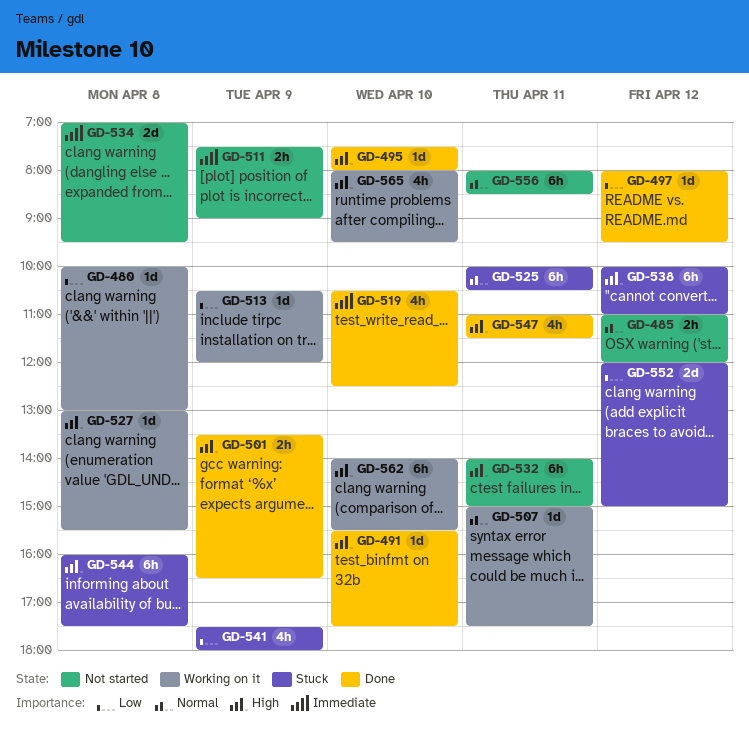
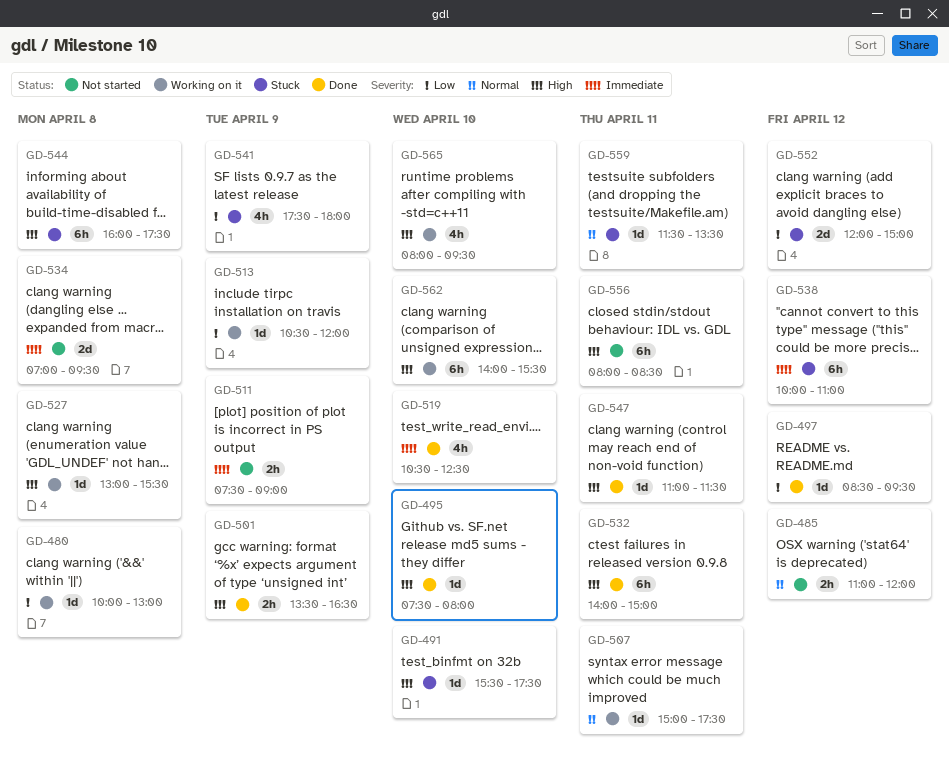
GD-491, status: Done -> Stuck
GD-497, begins: 08:00 -> 08:30
GD-525: present -> none
GD-532, status: Not started -> Done
GD-538, priority: High -> Immediate
GD-547, estimate: 4h -> 1d
GD-556, priority: Normal -> High
GD-559: none -> present

